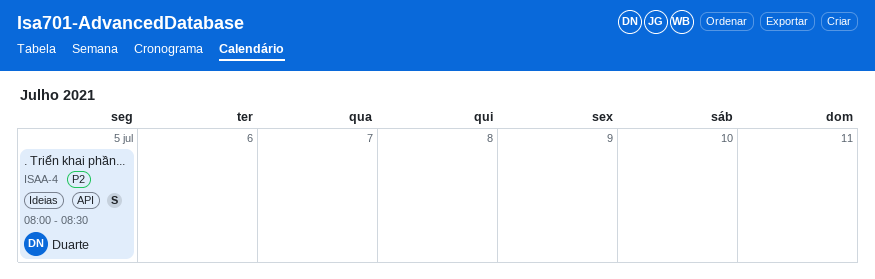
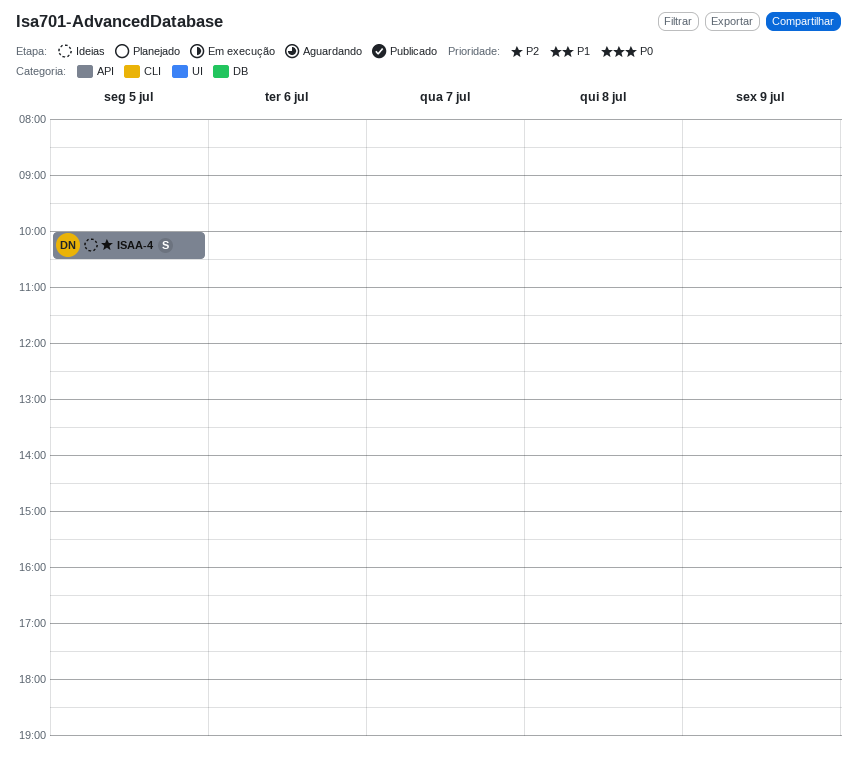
ISAA-4, begins: 08:00 -> 10:00
ISAA-4, ends: 08:30 -> 10:30

